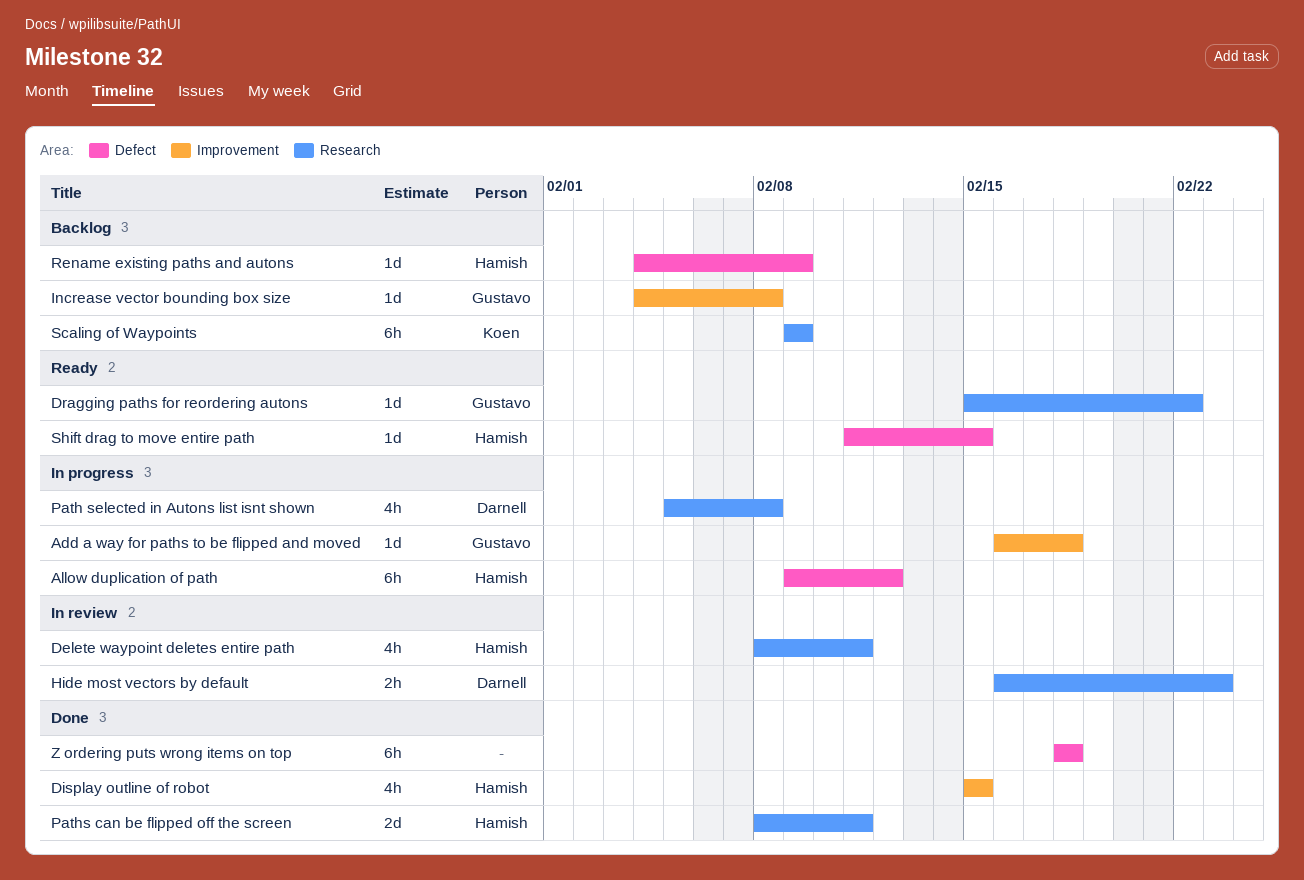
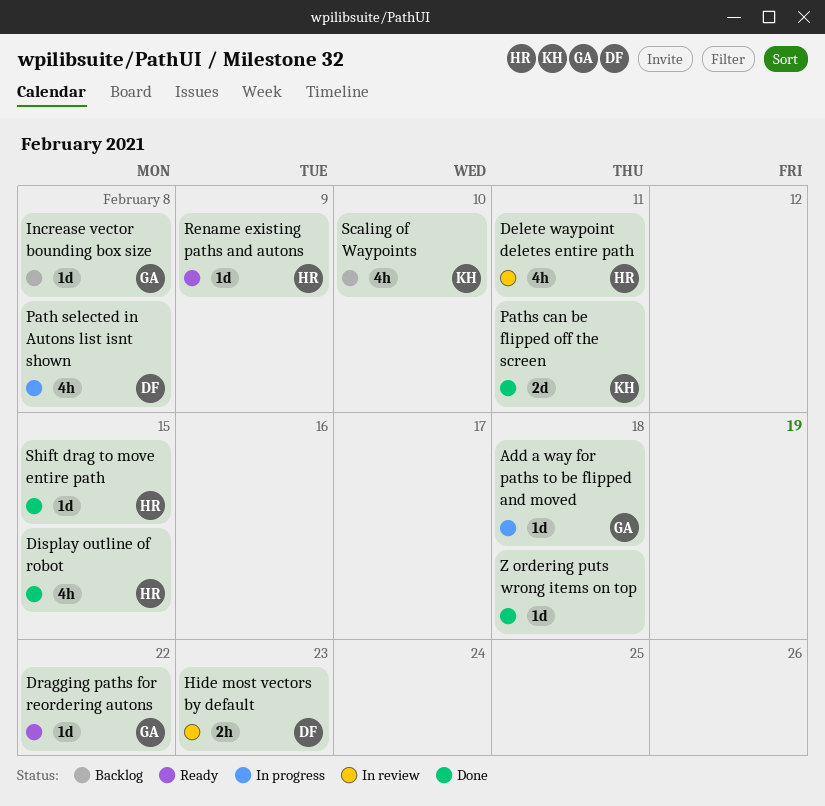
Allow duplication of path: present -> none
Paths can be flipped off the screen, owner: Hamish -> Koen
Rename existing paths and autons, status: Backlog -> Ready
Scaling of Waypoints, estimate: 6h -> 4h
Scaling of Waypoints, due: Feb 9 -> Feb 10
Shift drag to move entire path, status: Ready -> Done
Z ordering puts wrong items on top, estimate: 6h -> 1d

